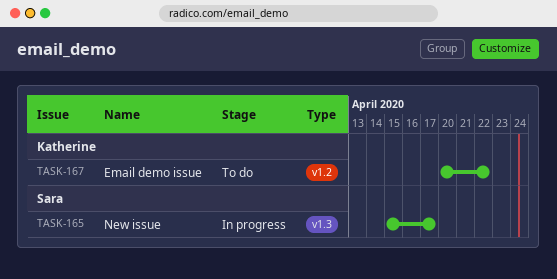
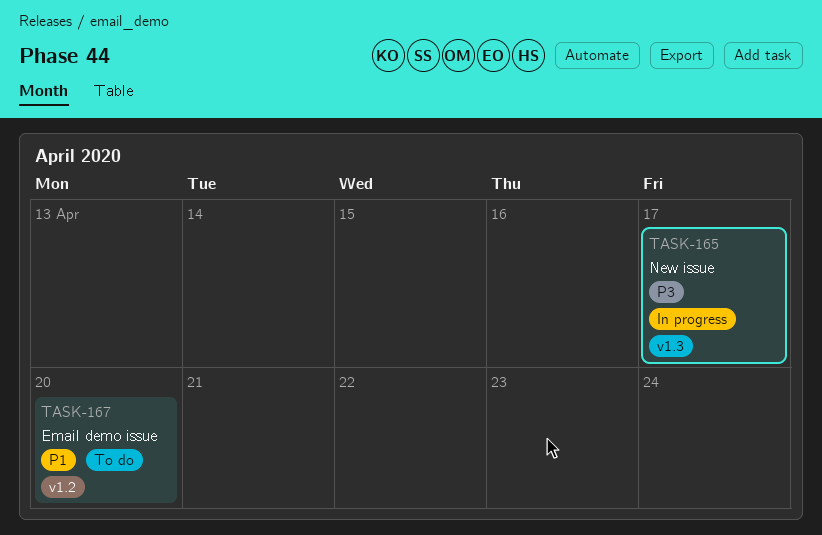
TASK-167, due: Apr 22 -> Apr 20

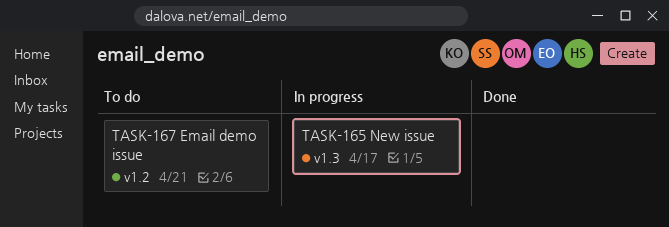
TASK-167, due: Apr 20 -> Apr 21

